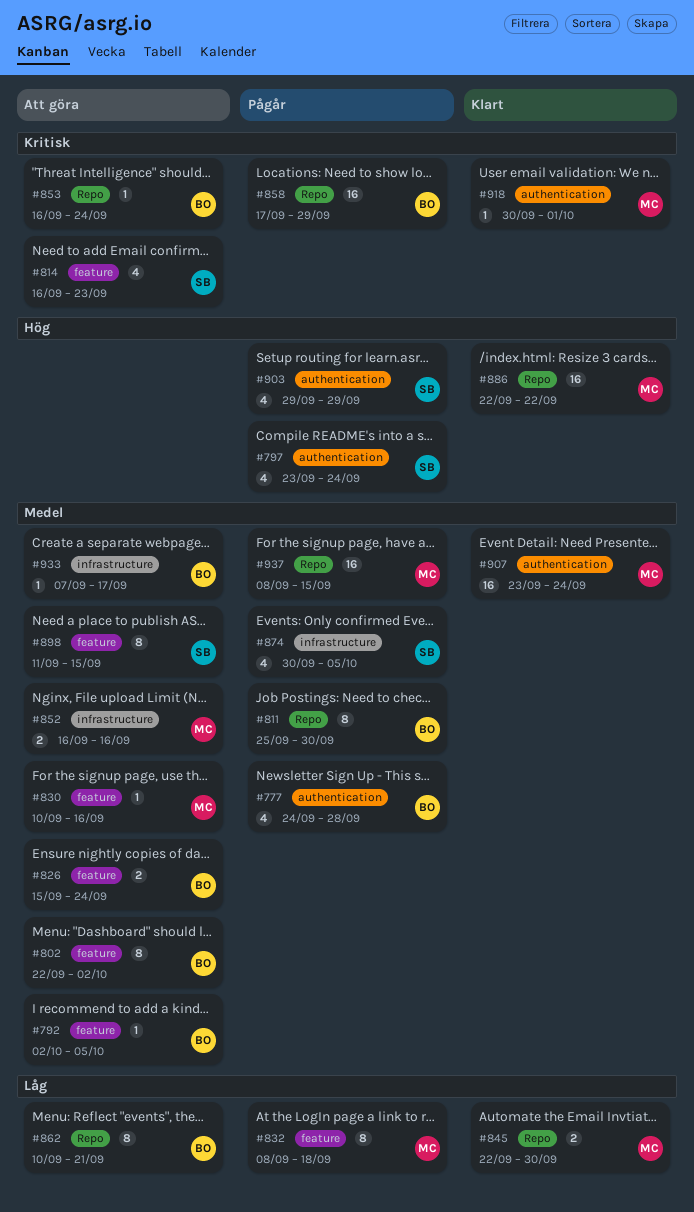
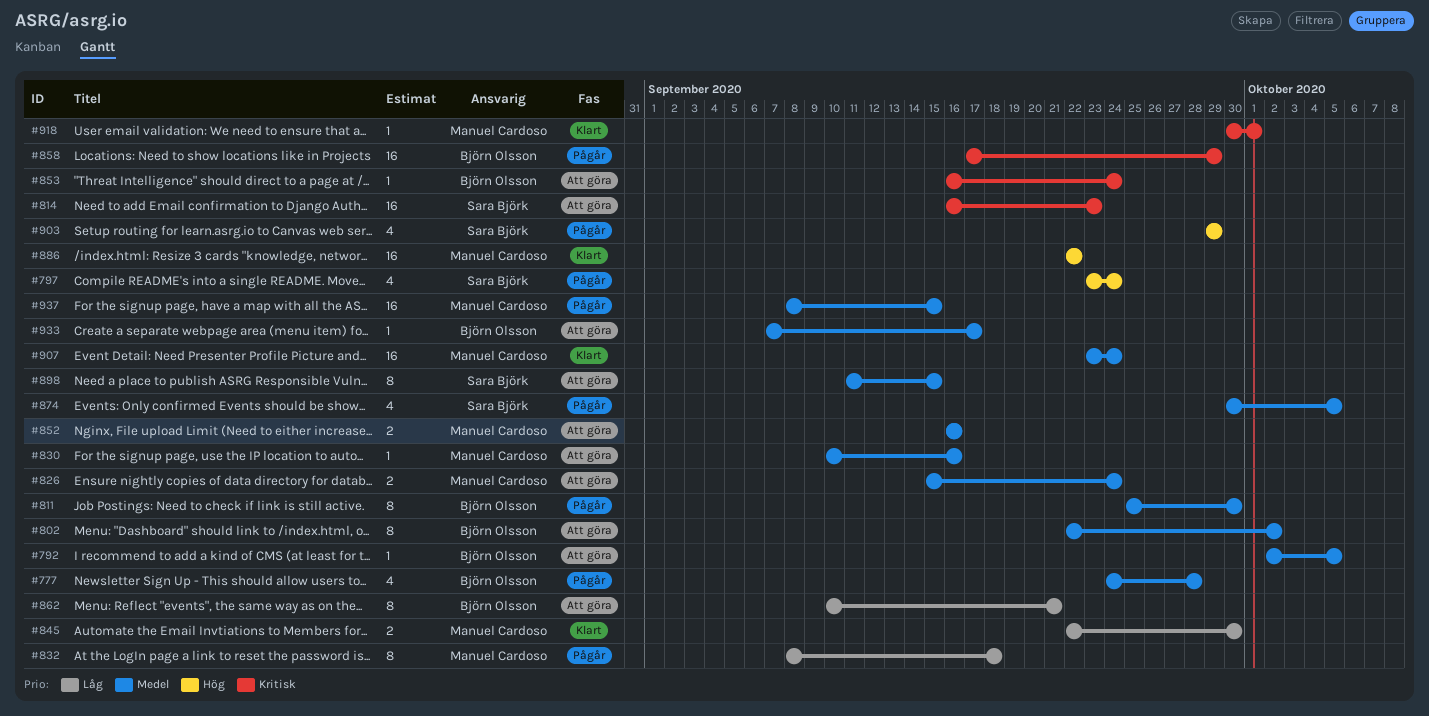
#814, estimate: 4 -> 16
#826, owner: Björn Olsson -> Manuel Cardoso

